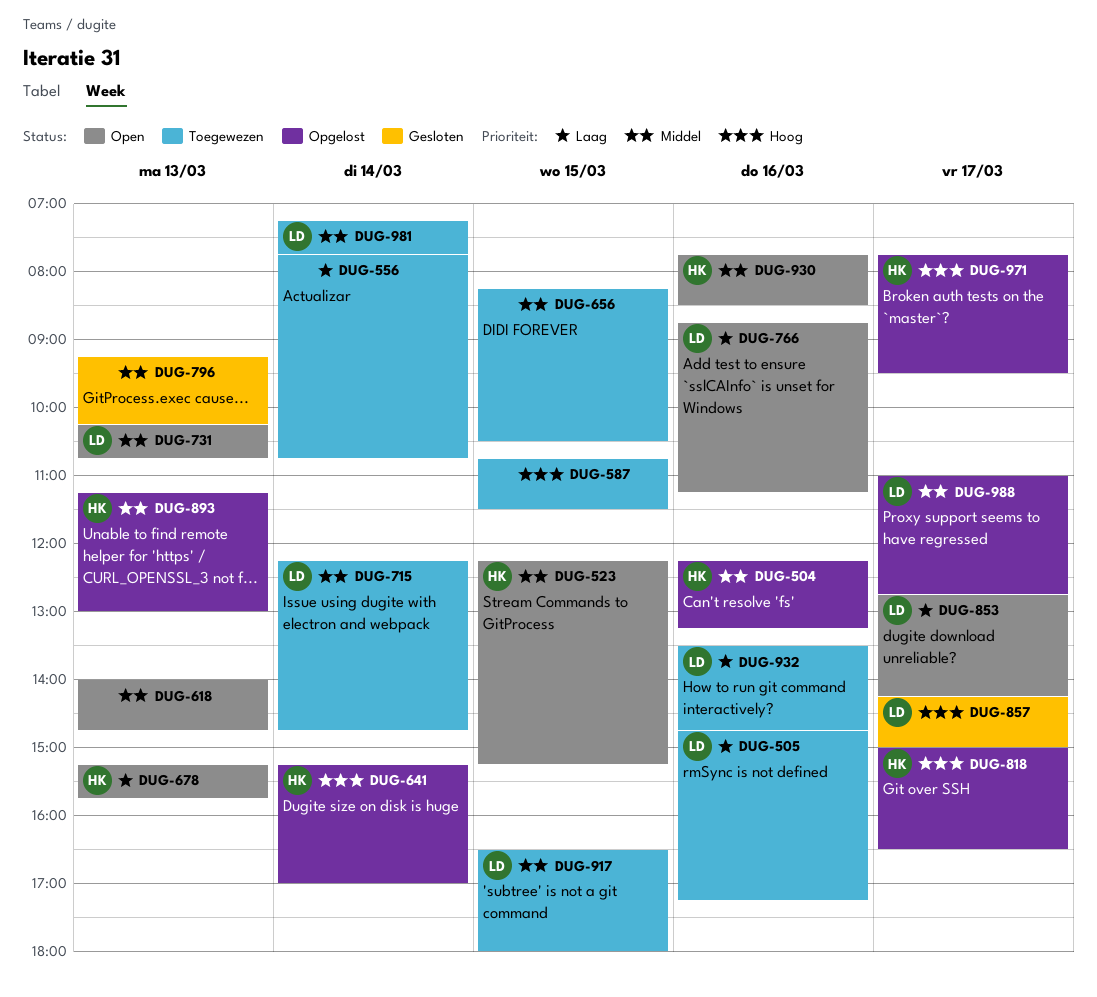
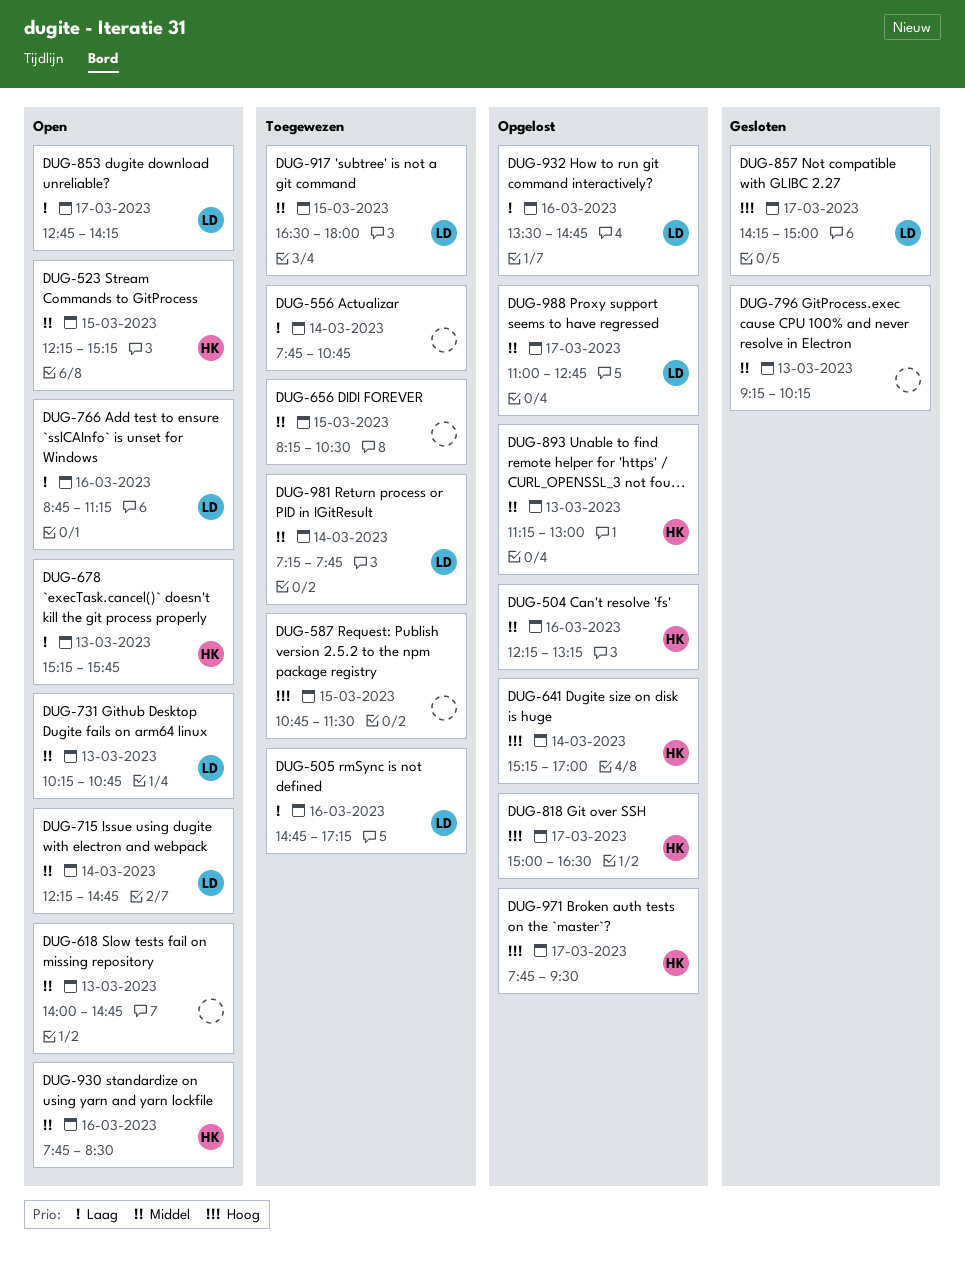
DUG-715, status: Toegewezen -> Open
DUG-932, status: Toegewezen -> Opgelost

